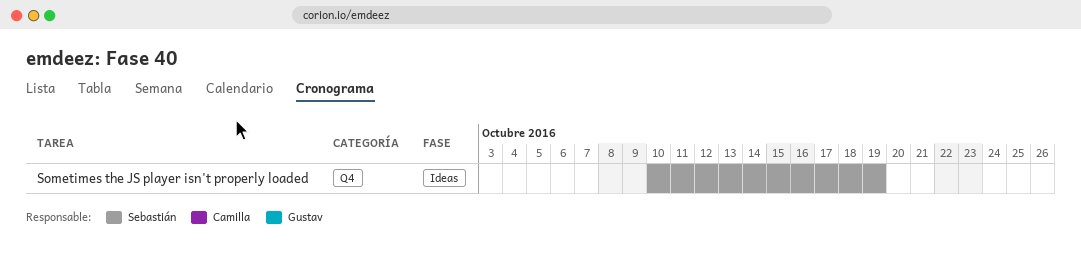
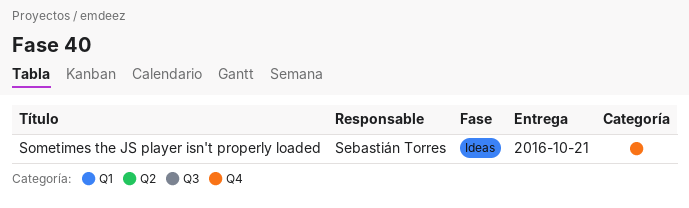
Sometimes the JS player isn't properly loaded, due: Oct 19 -> Oct 21

